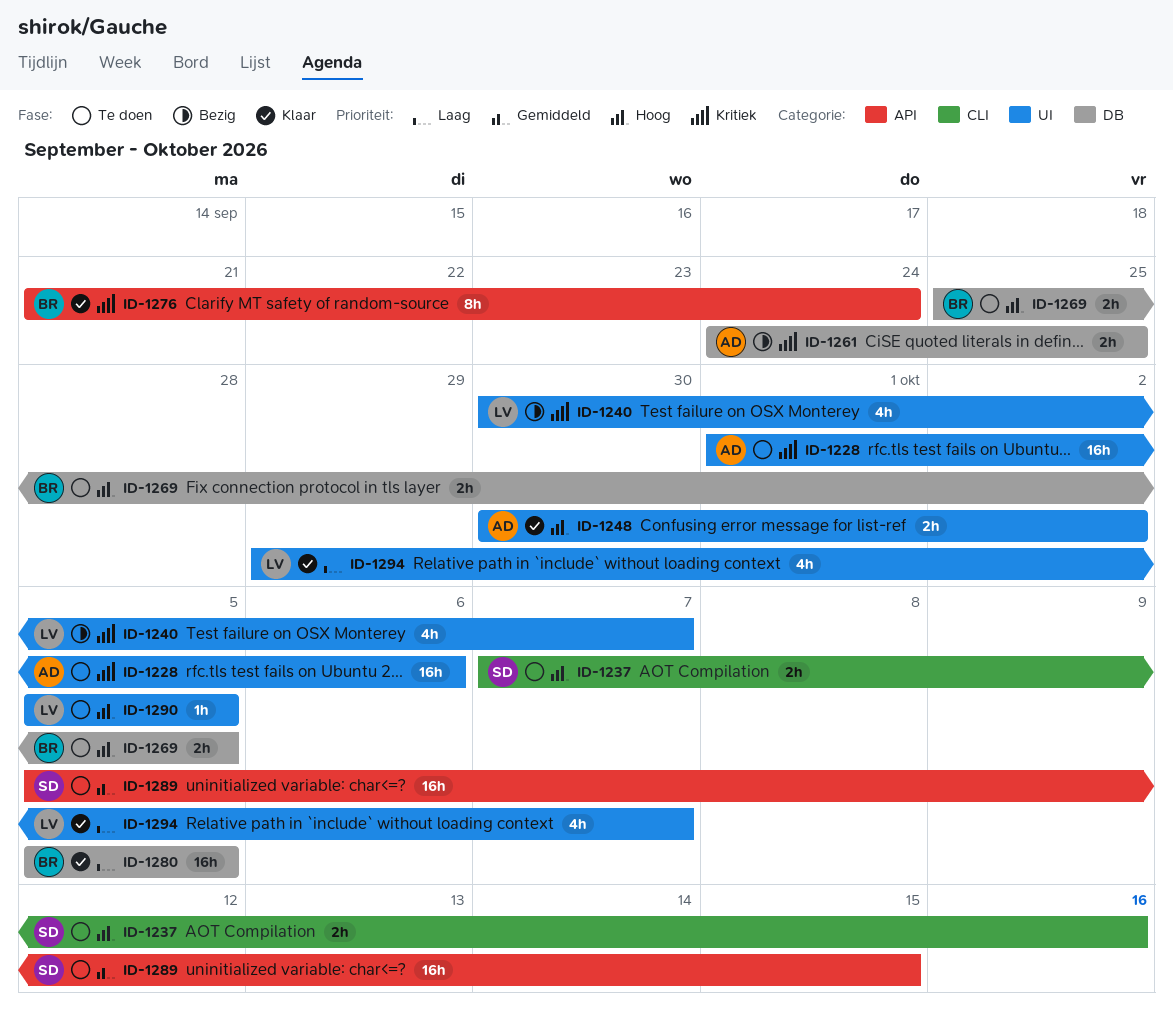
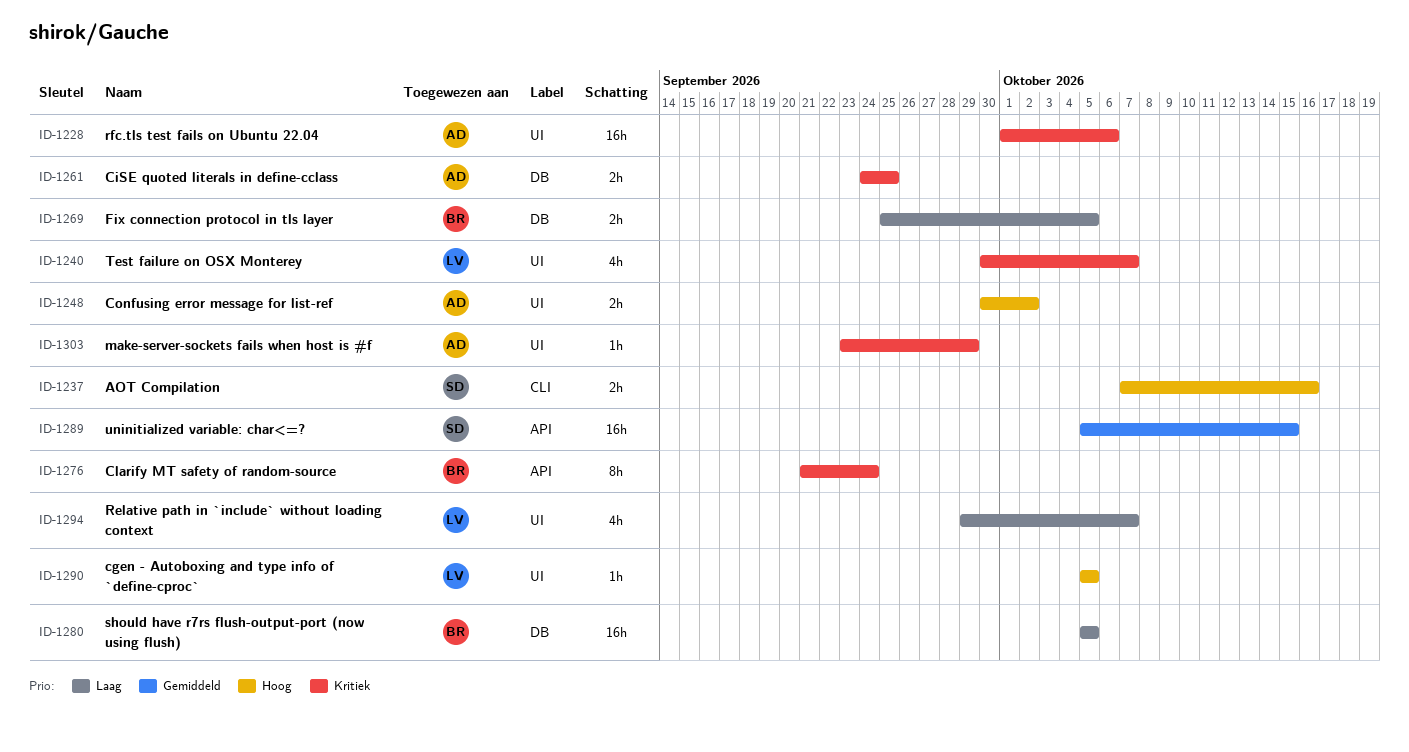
ID-1269, priority: Hoog -> Laag
ID-1303: none -> present

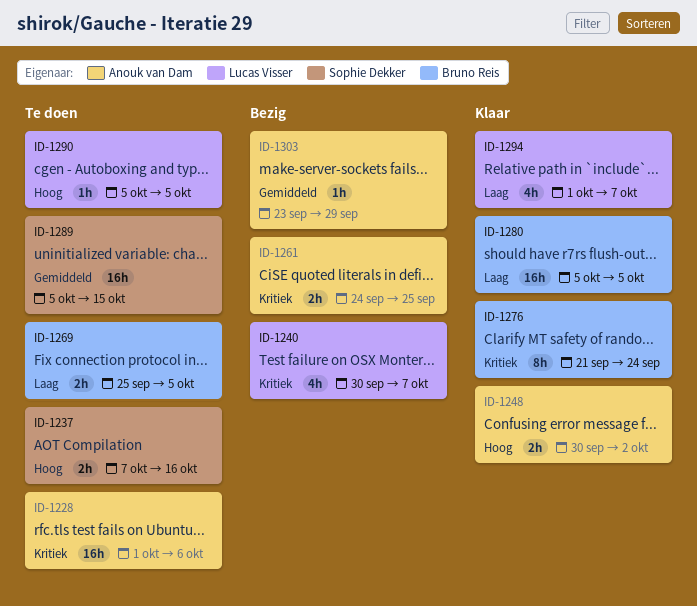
ID-1294, start: Sep 29 -> Oct 1
ID-1303, priority: Kritiek -> Gemiddeld

